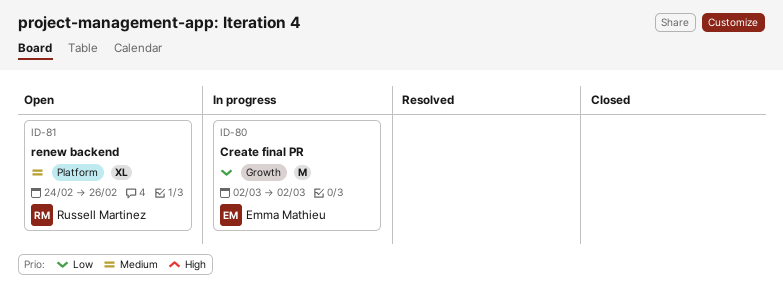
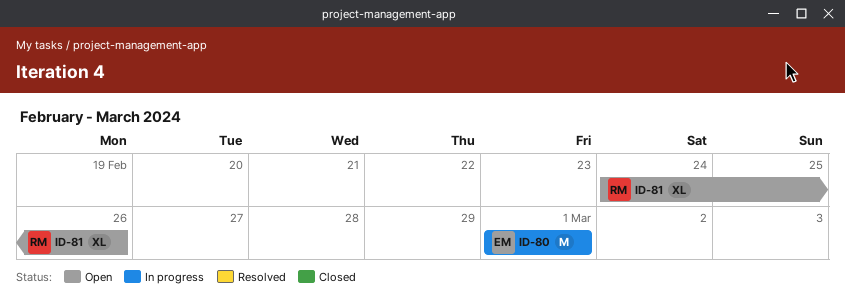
ID-80, start: Mar 2 -> Mar 1
ID-80, due: Mar 2 -> Mar 1

